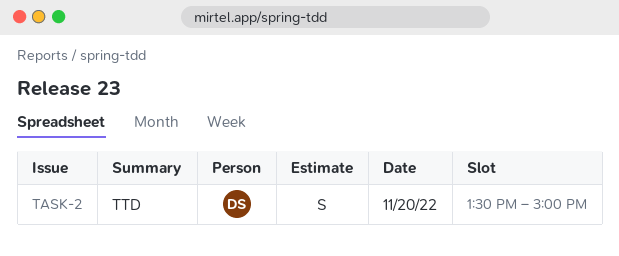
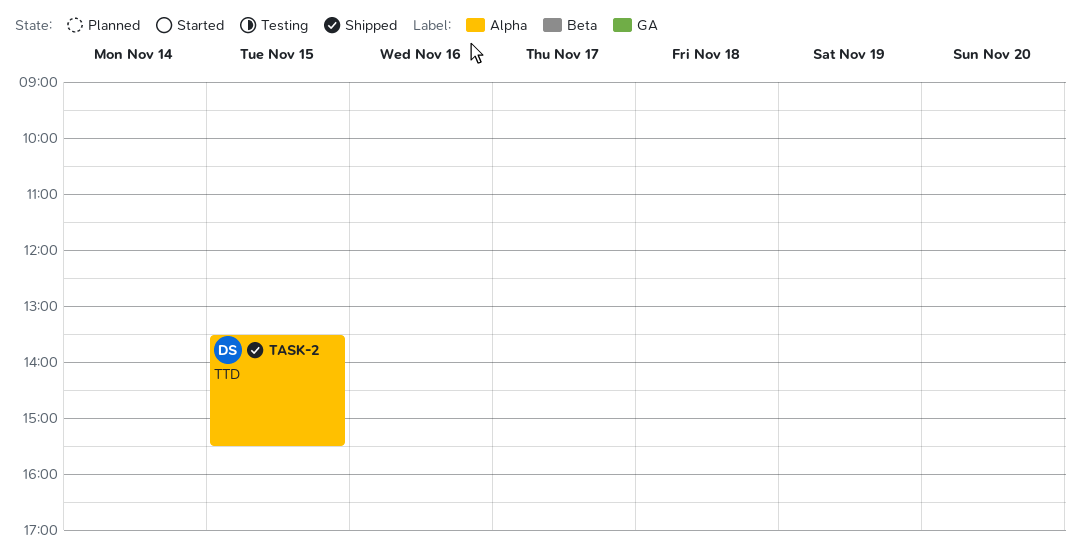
TASK-2, day: Nov 20 -> Nov 15
TASK-2, ends: 15:00 -> 15:30

